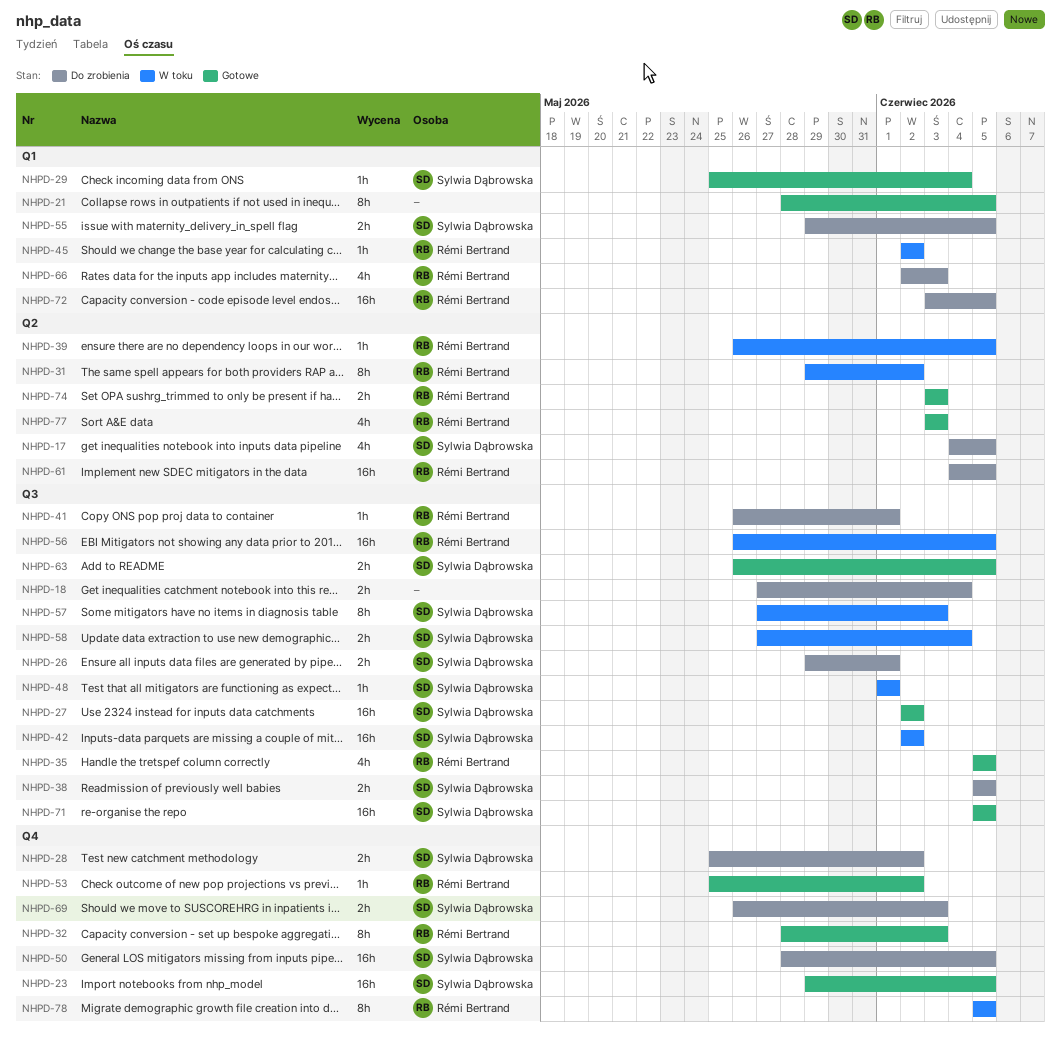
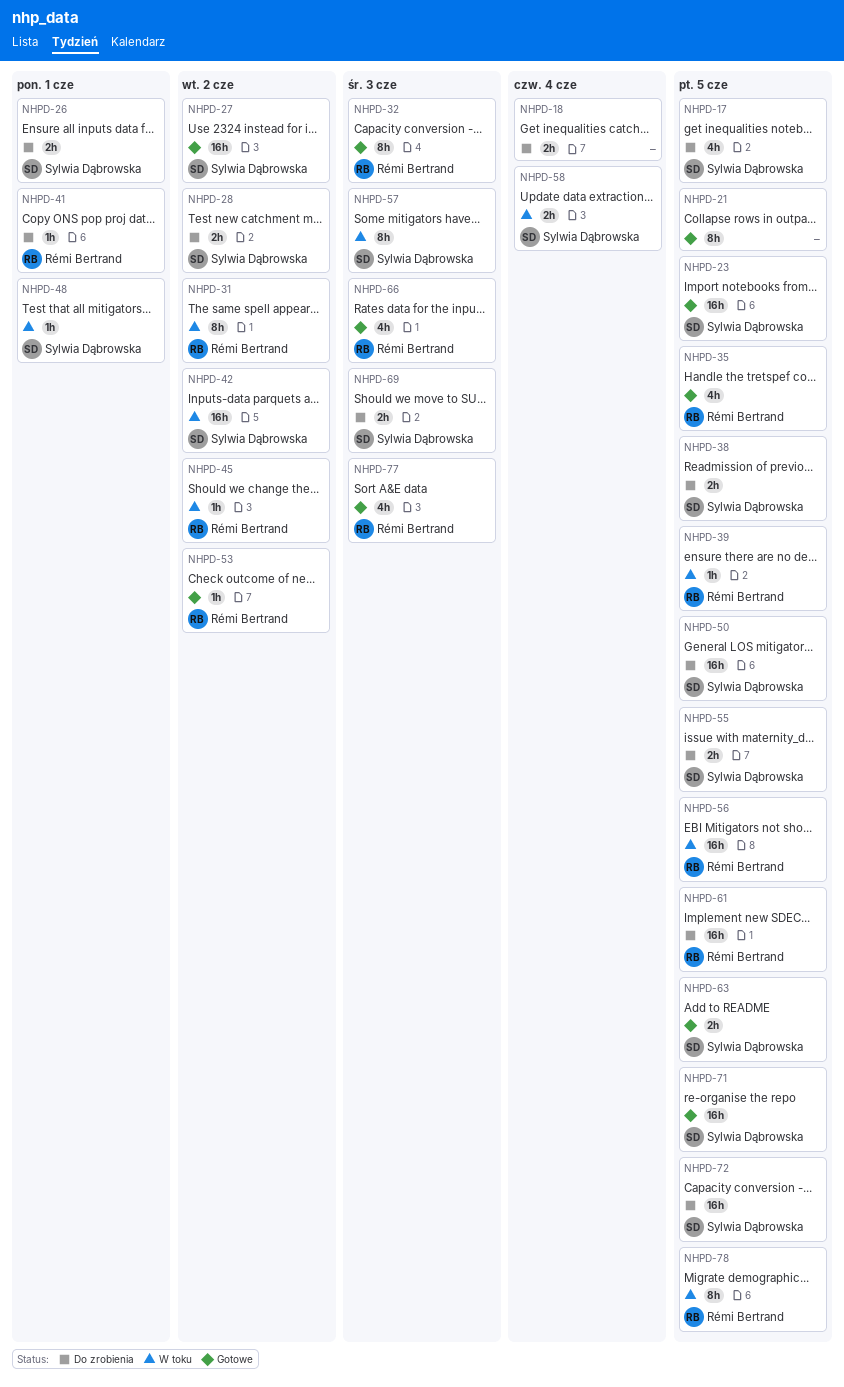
NHPD-29: present -> none
NHPD-66, status: Do zrobienia -> Gotowe
NHPD-72, owner: Rémi Bertrand -> Sylwia Dąbrowska
NHPD-74: present -> none

